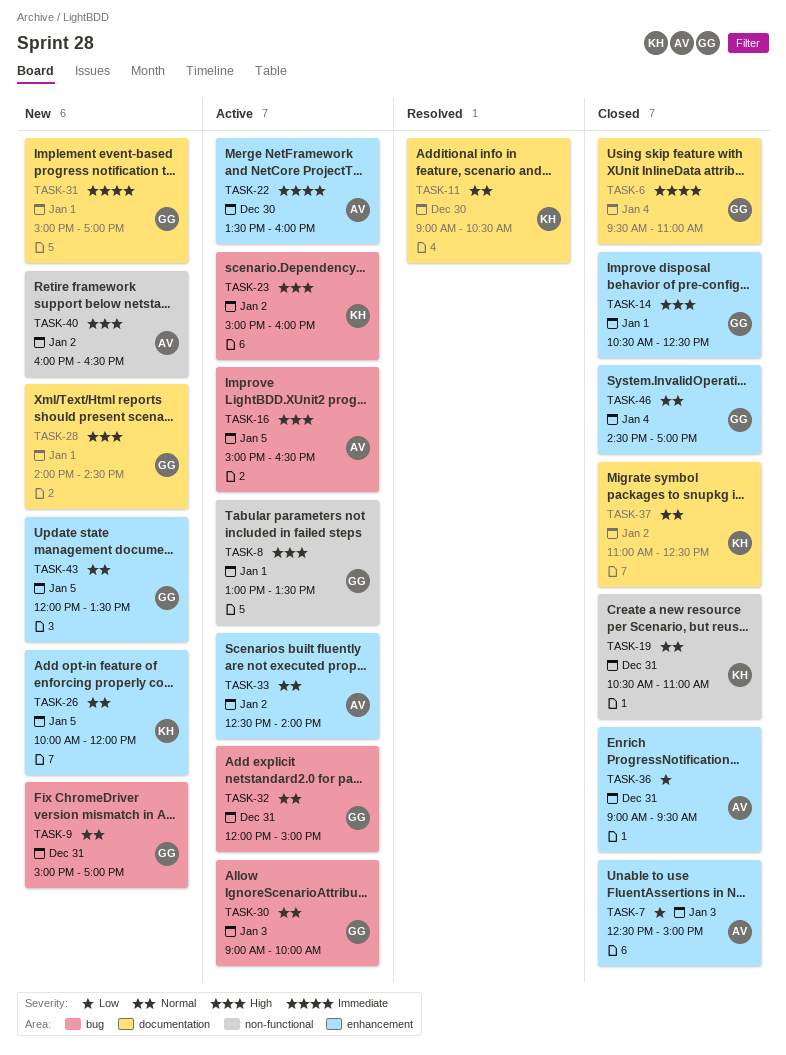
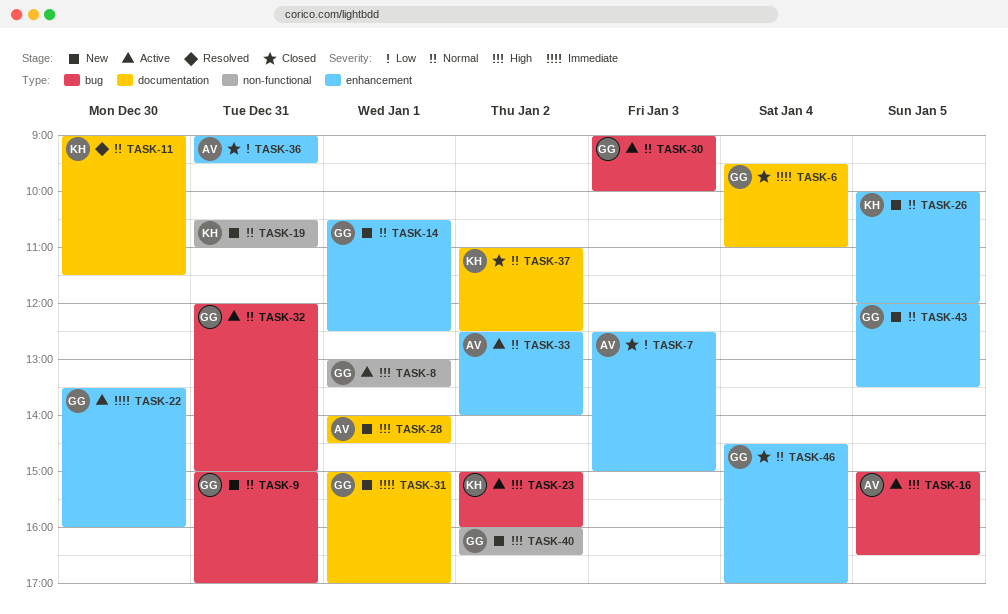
TASK-11, ends: 10:30 -> 11:30
TASK-14, status: Closed -> New
TASK-14, priority: High -> Normal
TASK-19, status: Closed -> New
TASK-22, owner: AV -> GG
TASK-28, owner: GG -> AV
TASK-40, owner: AV -> GG

